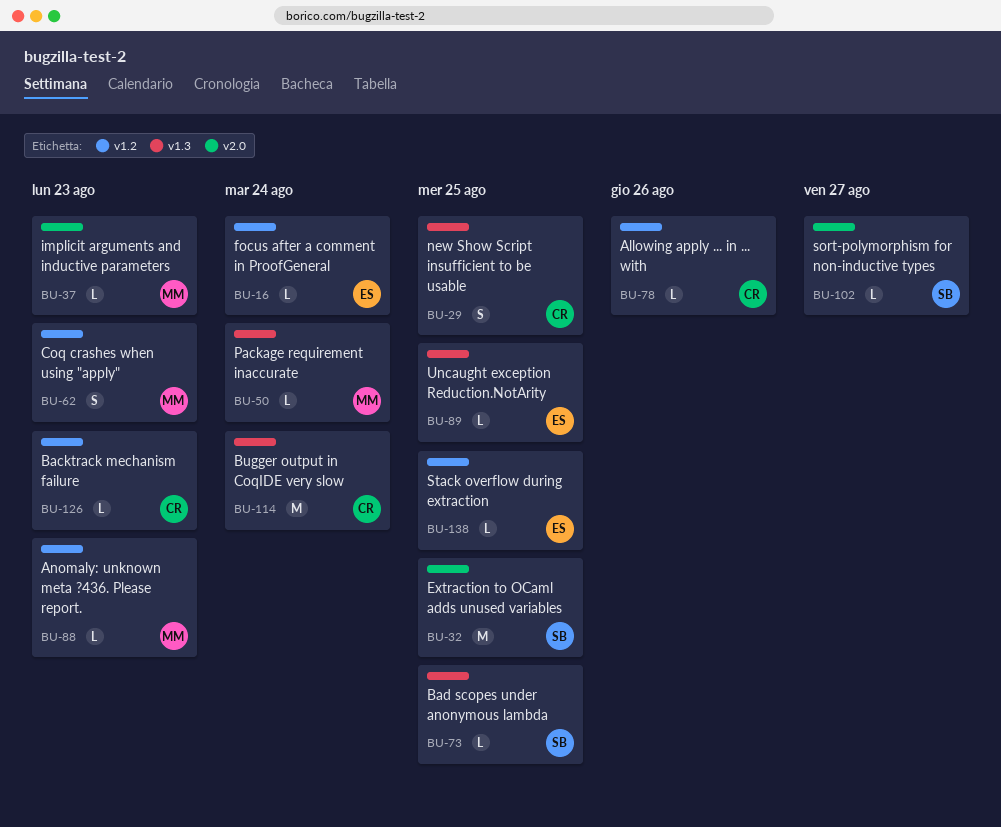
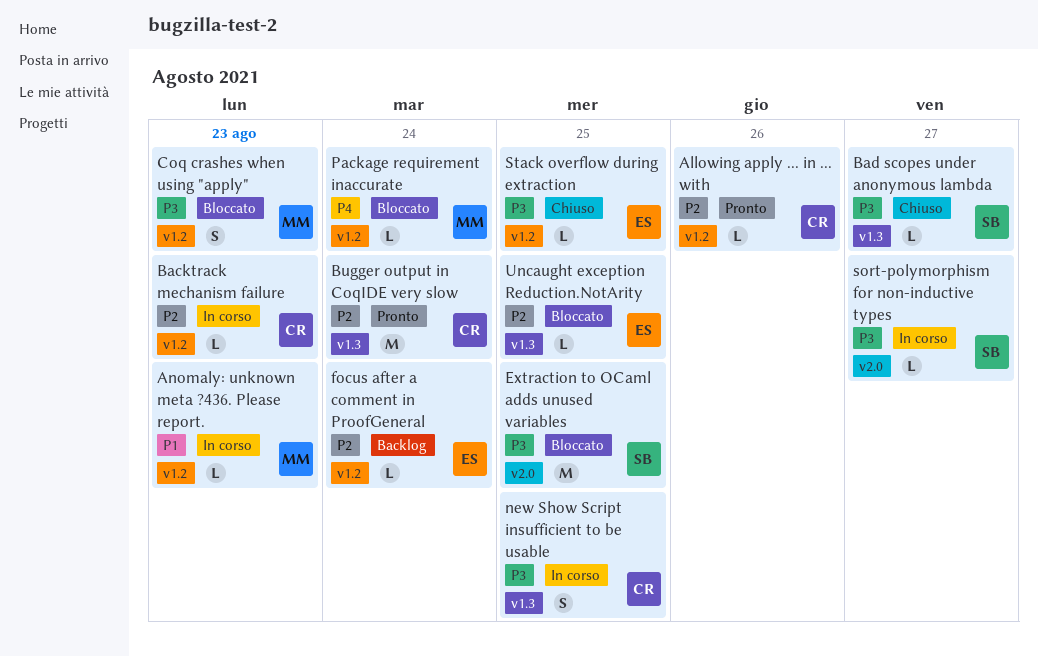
Bad scopes under anonymous lambda, due: Aug 25 -> Aug 27
implicit arguments and inductive parameters: present -> none
Package requirement inaccurate, label: v1.3 -> v1.2

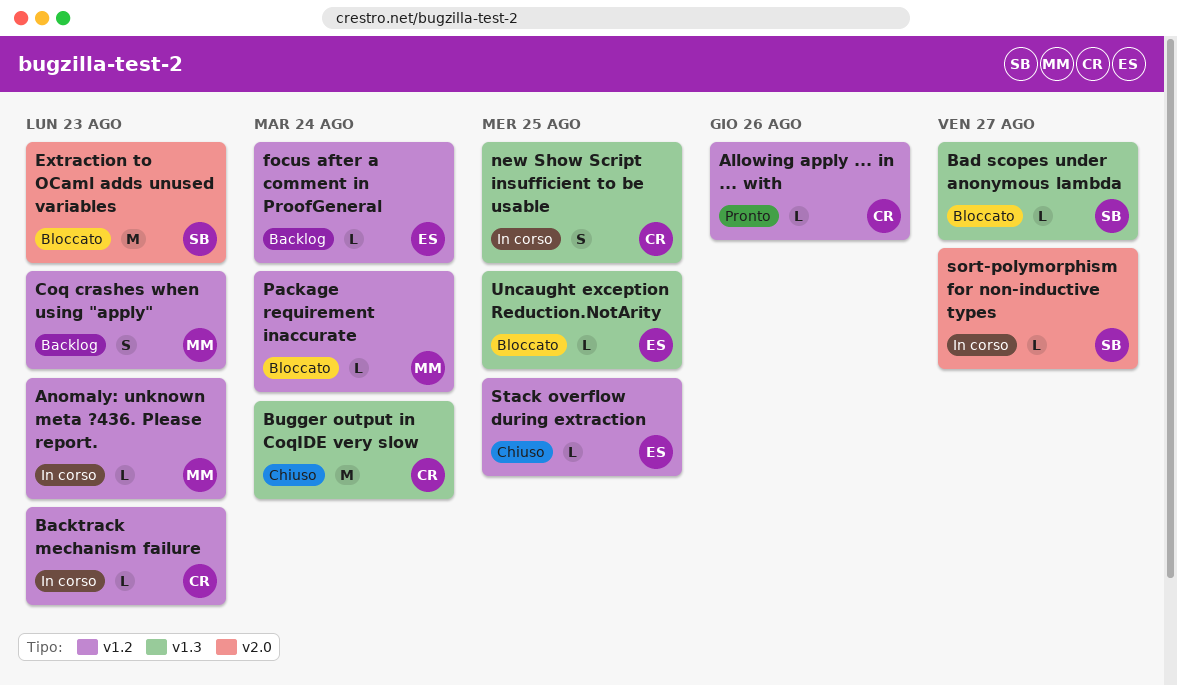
Bad scopes under anonymous lambda, status: Chiuso -> Bloccato
Bugger output in CoqIDE very slow, status: Pronto -> Chiuso
Coq crashes when using "apply", status: Bloccato -> Backlog
Extraction to OCaml adds unused variables, due: Aug 25 -> Aug 23

